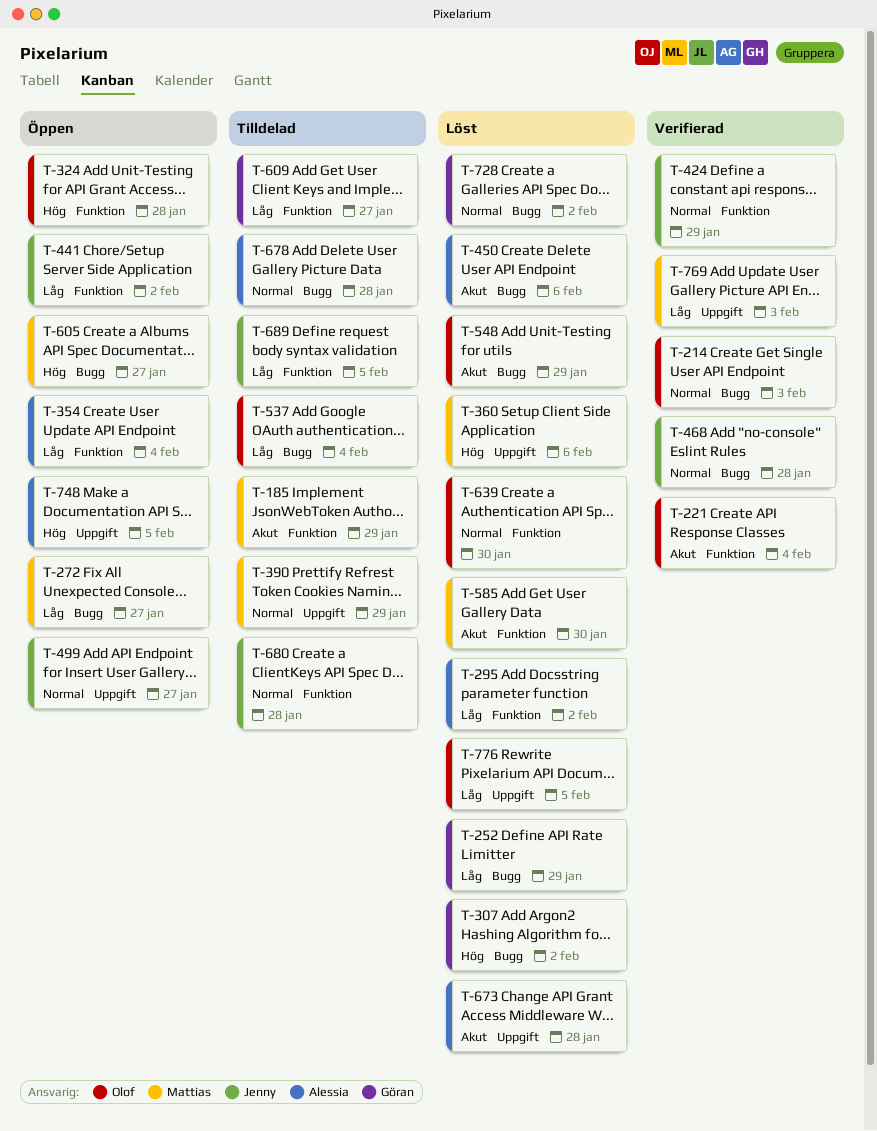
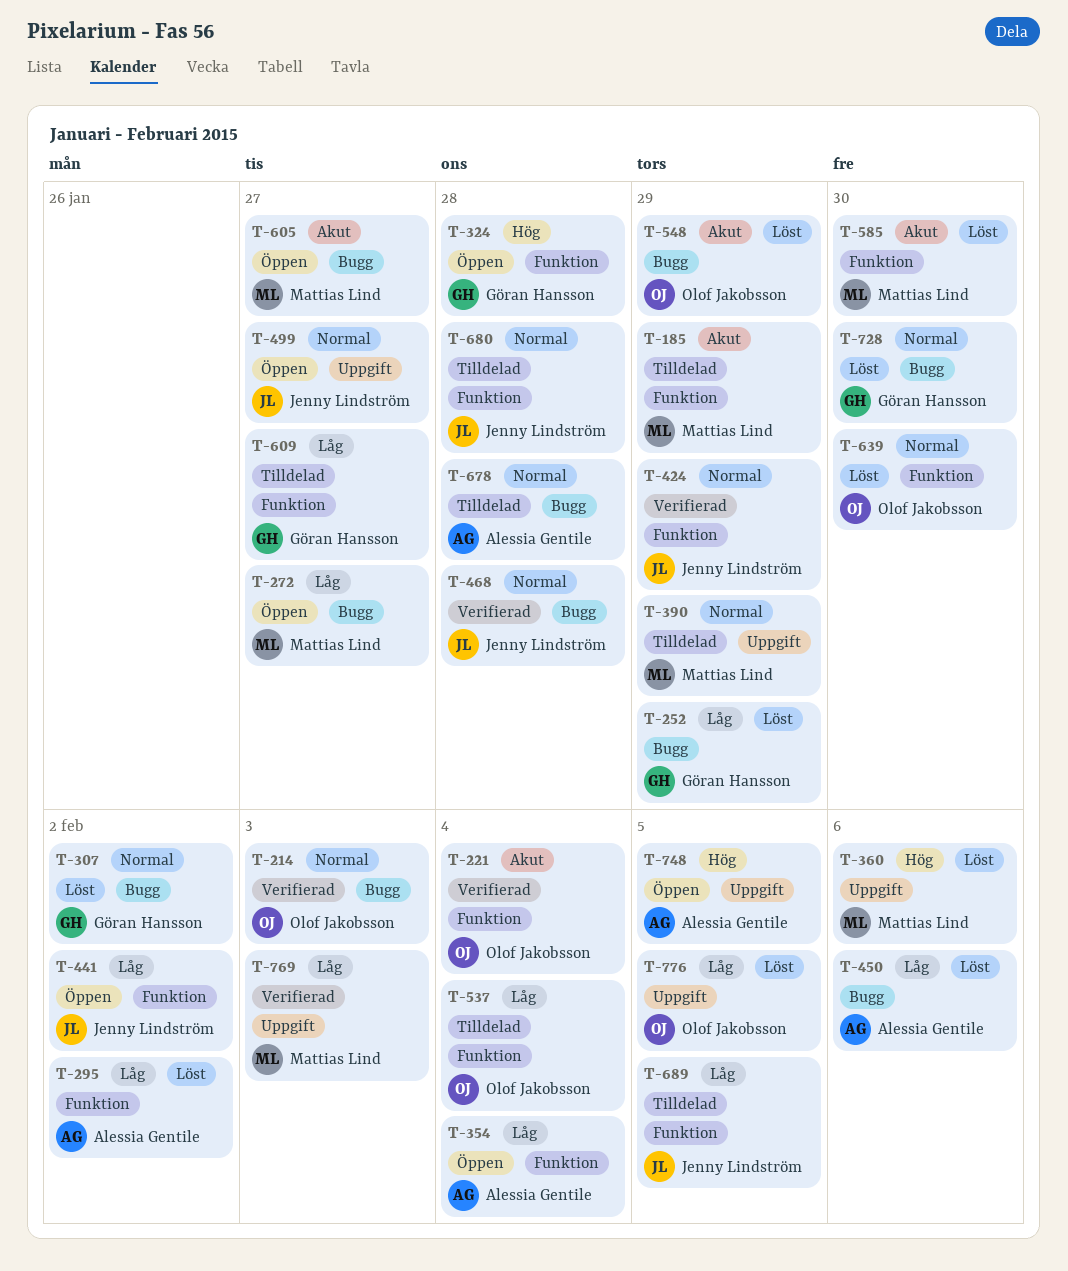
T-307, priority: Hög -> Normal
T-324, owner: Olof Jakobsson -> Göran Hansson
T-450, priority: Akut -> Låg
T-537, label: Bugg -> Funktion
T-605, priority: Hög -> Akut
T-673: present -> none
T-728, due: Feb 2 -> Jan 30

